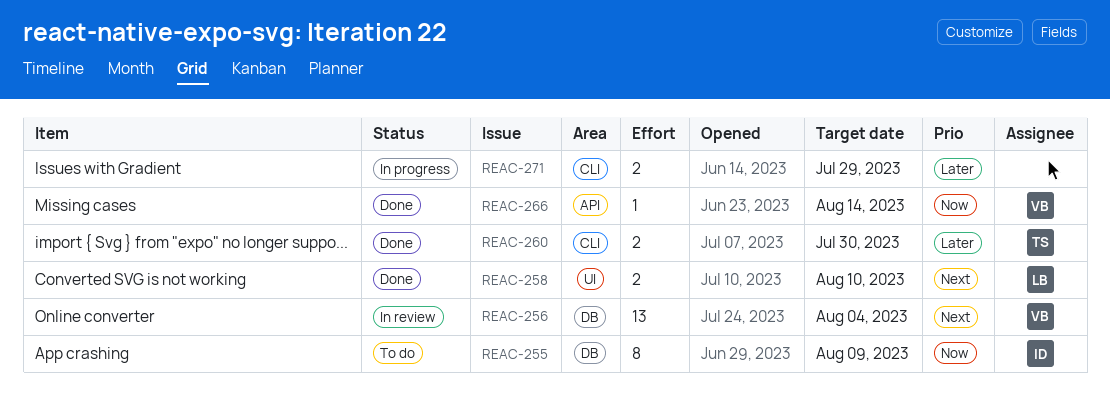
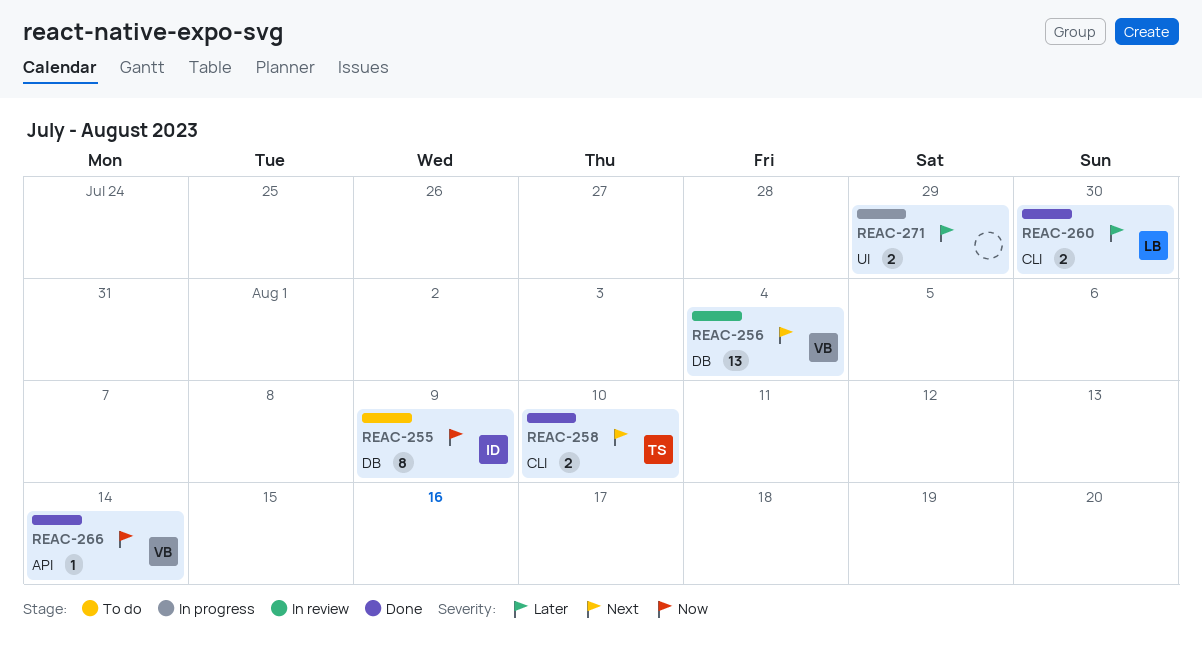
REAC-258, owner: LB -> TS
REAC-258, label: UI -> CLI
REAC-260, owner: TS -> LB
REAC-271, label: CLI -> UI

